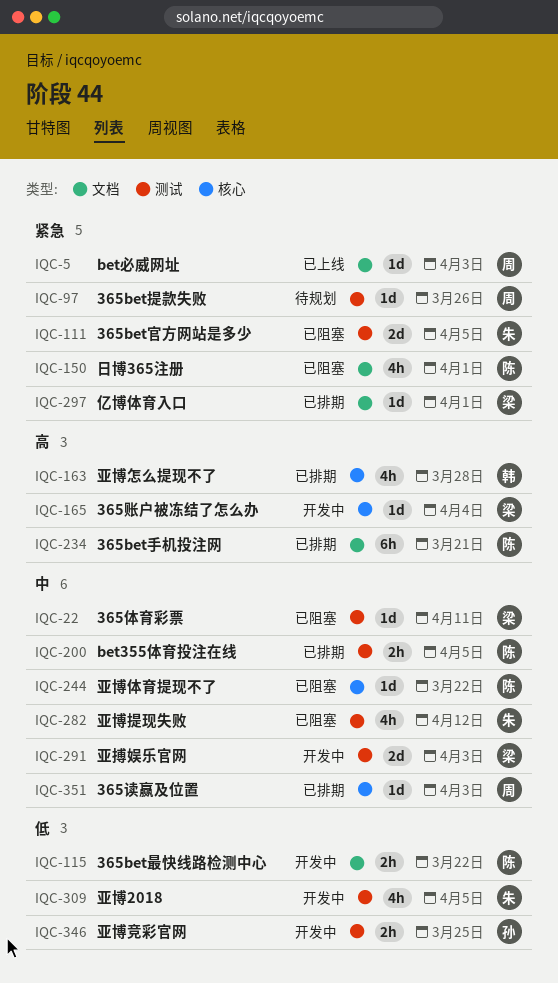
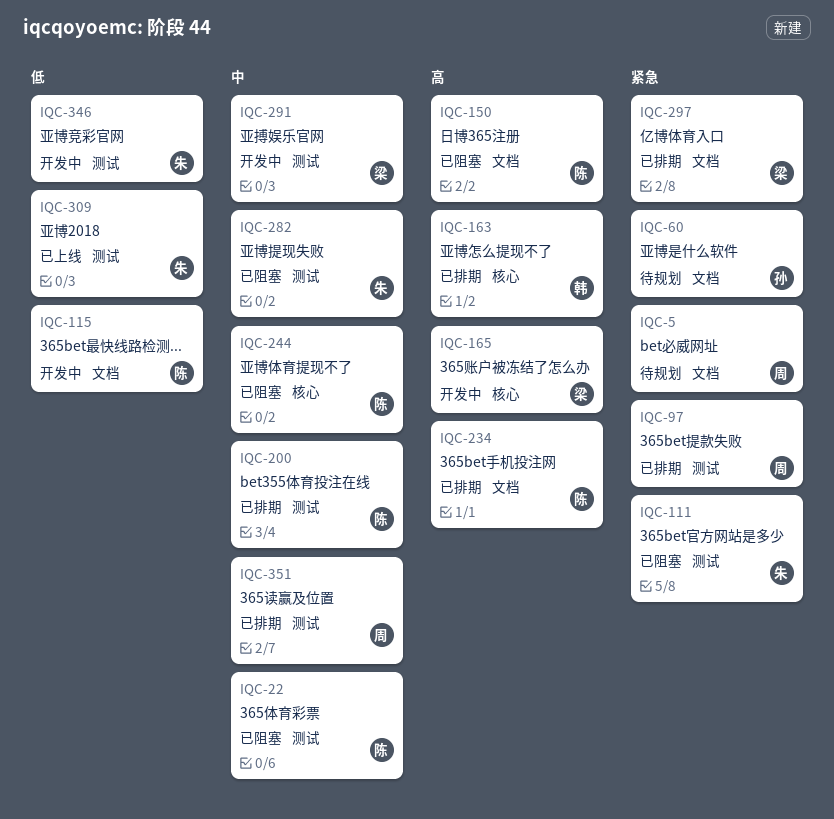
IQC-5, status: 已上线 -> 待规划
IQC-22, owner: 梁 -> 陈
IQC-60: none -> present
IQC-97, status: 待规划 -> 已排期
IQC-150, priority: 紧急 -> 高
IQC-309, status: 开发中 -> 已上线
IQC-346, owner: 孙 -> 朱
IQC-351, label: 核心 -> 测试

